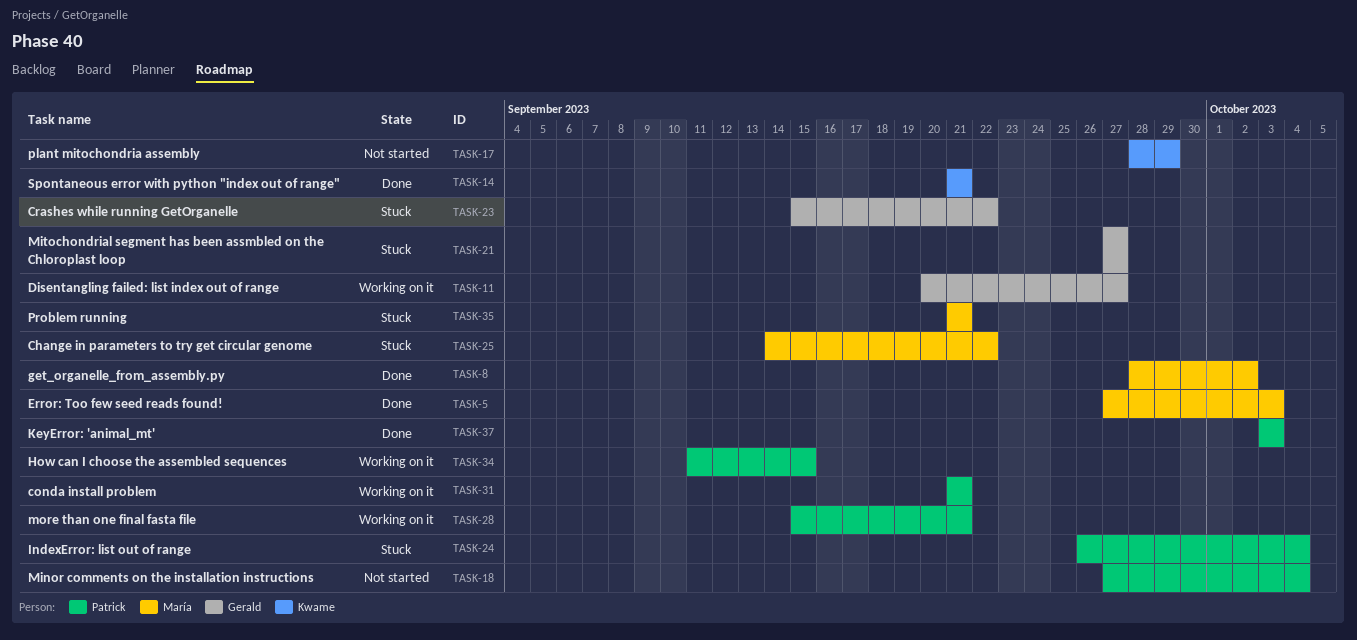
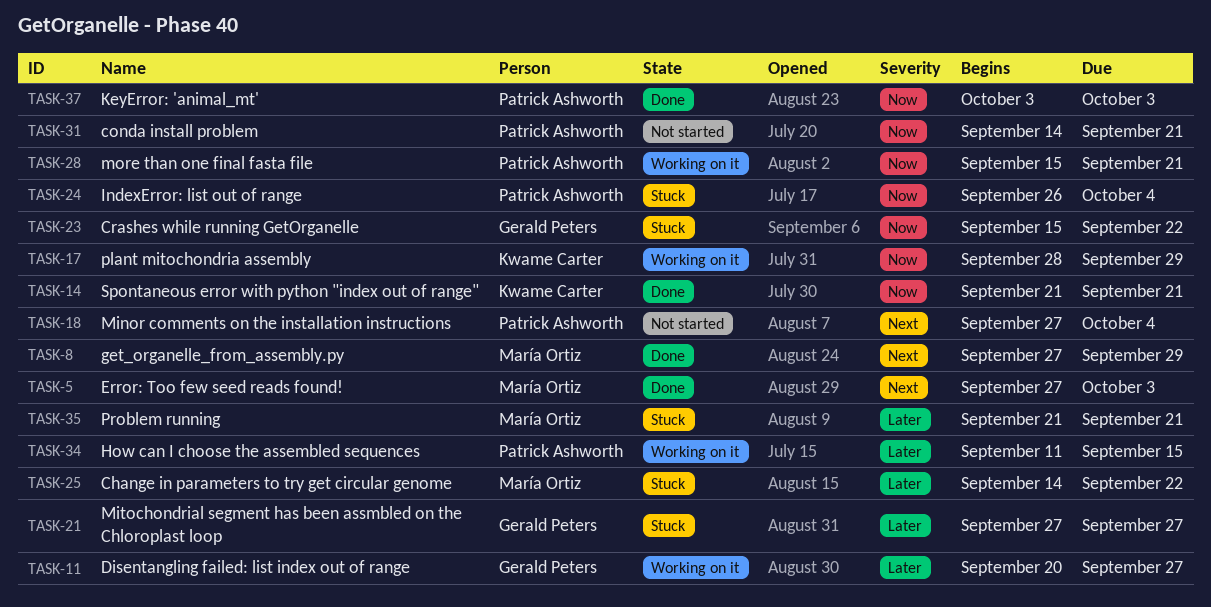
TASK-8, start: Sep 28 -> Sep 27
TASK-8, due: Oct 2 -> Sep 29
TASK-17, status: Not started -> Working on it
TASK-31, status: Working on it -> Not started
TASK-31, start: Sep 21 -> Sep 14

